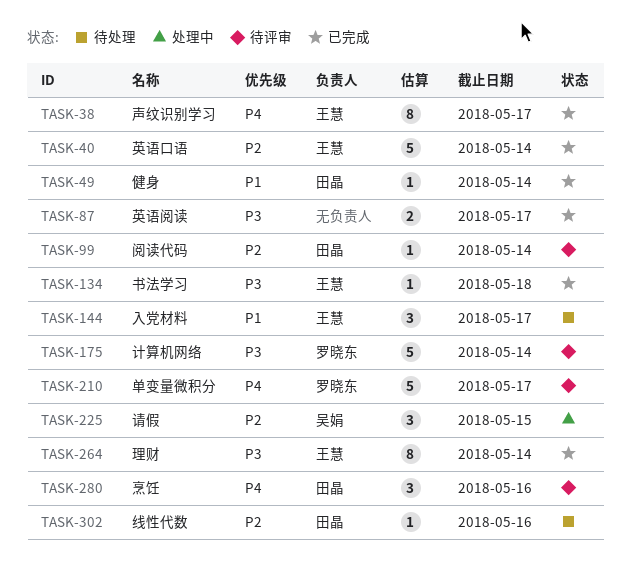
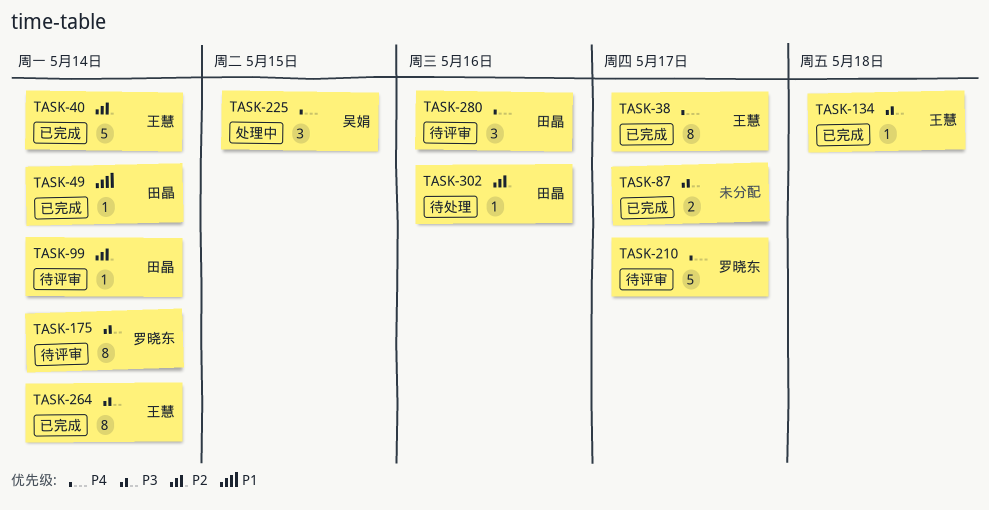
TASK-144: present -> none
TASK-175, estimate: 5 -> 8
TASK-225, priority: P2 -> P4

